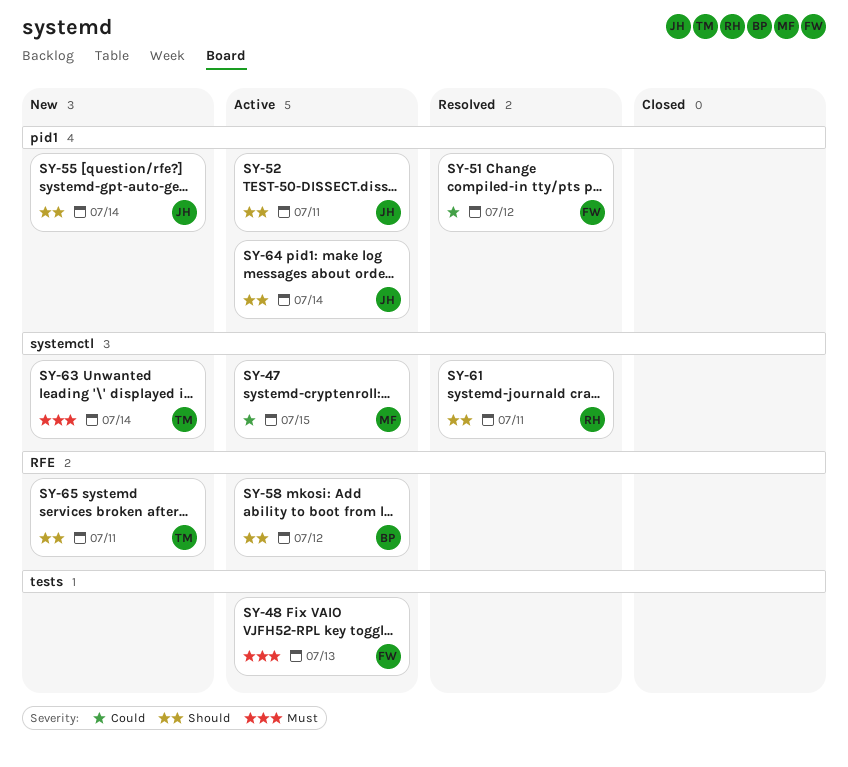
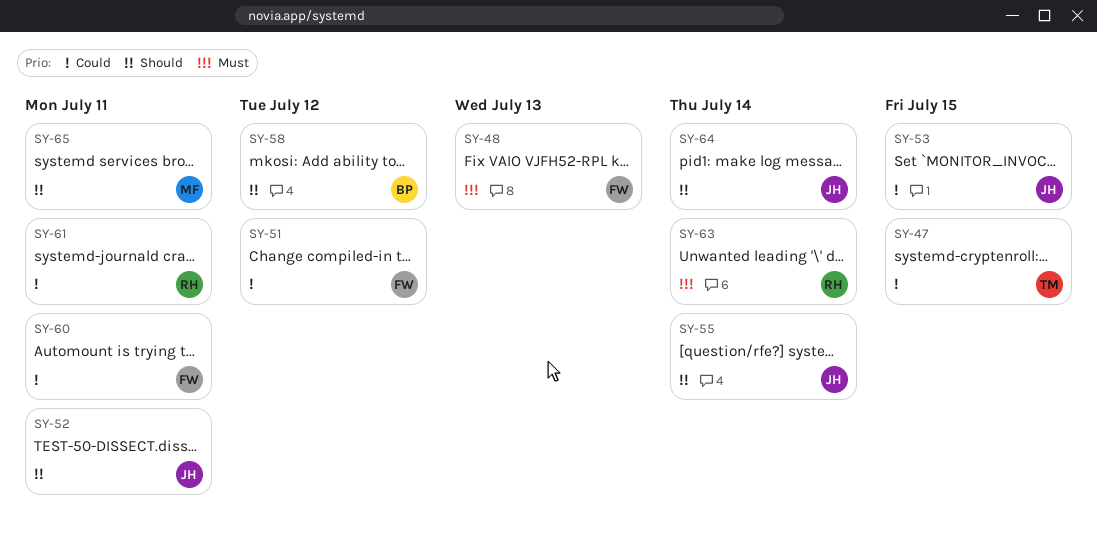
SY-47, owner: MF -> TM
SY-53: none -> present
SY-60: none -> present
SY-61, priority: Should -> Could
SY-63, owner: TM -> RH
SY-65, owner: TM -> MF

